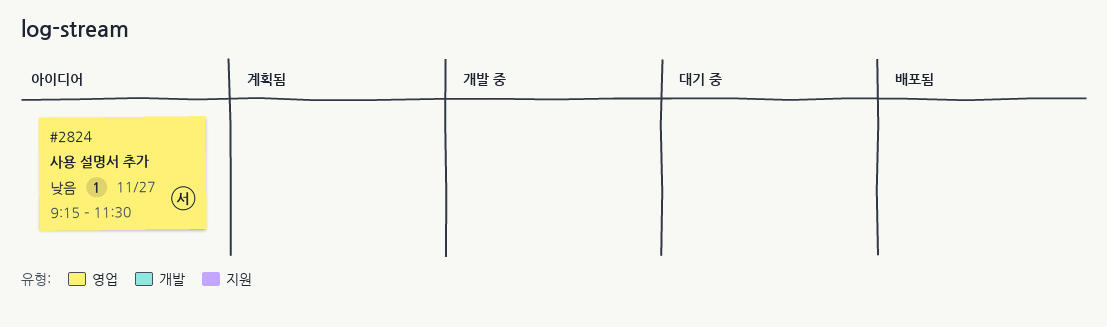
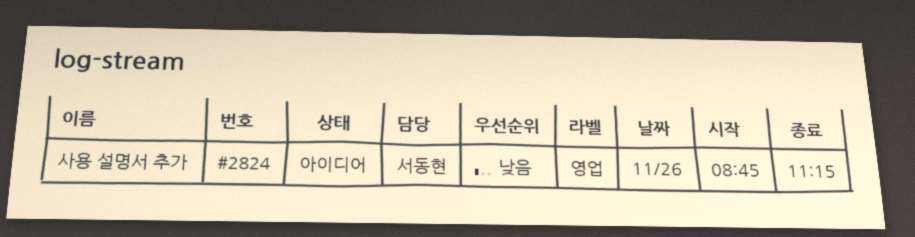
#2824, day: Nov 27 -> Nov 26
#2824, begins: 09:15 -> 08:45
#2824, ends: 11:30 -> 11:15

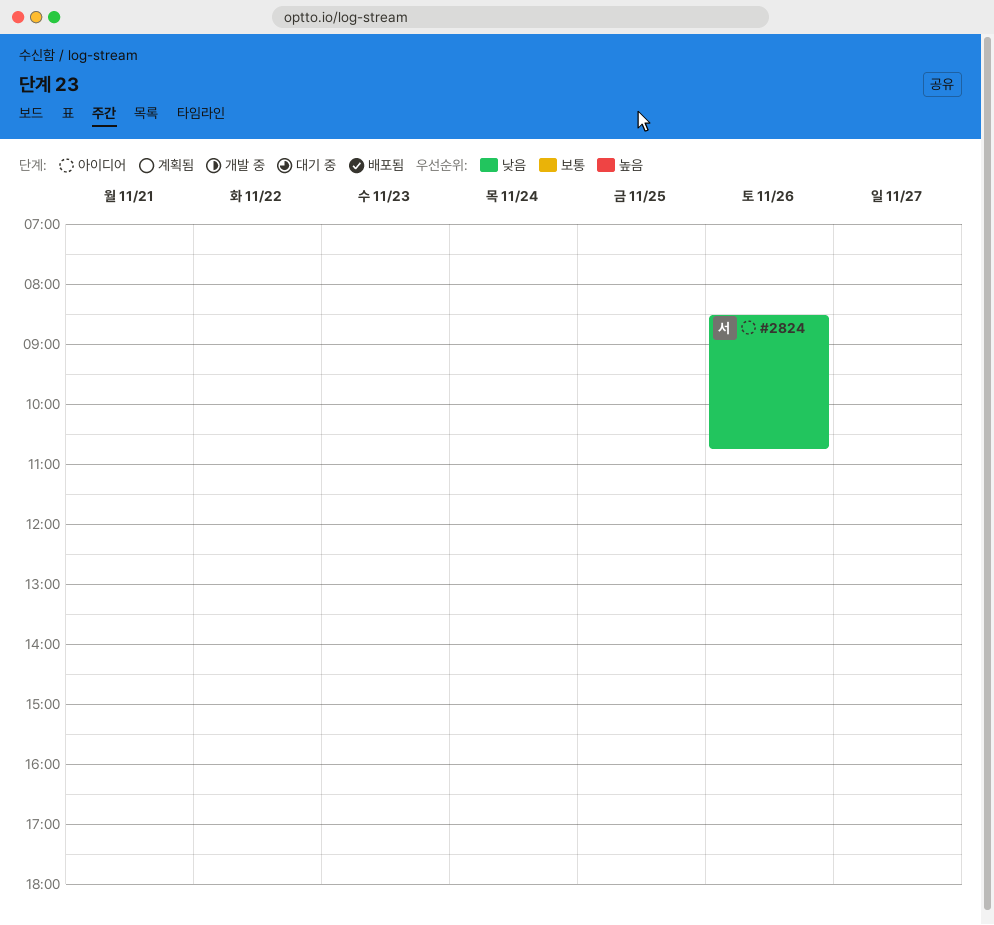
#2824, begins: 08:45 -> 08:30
#2824, ends: 11:15 -> 10:45

